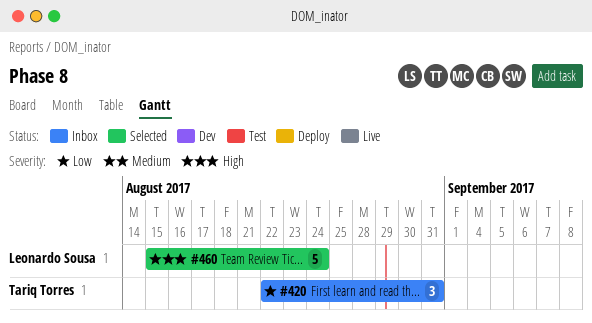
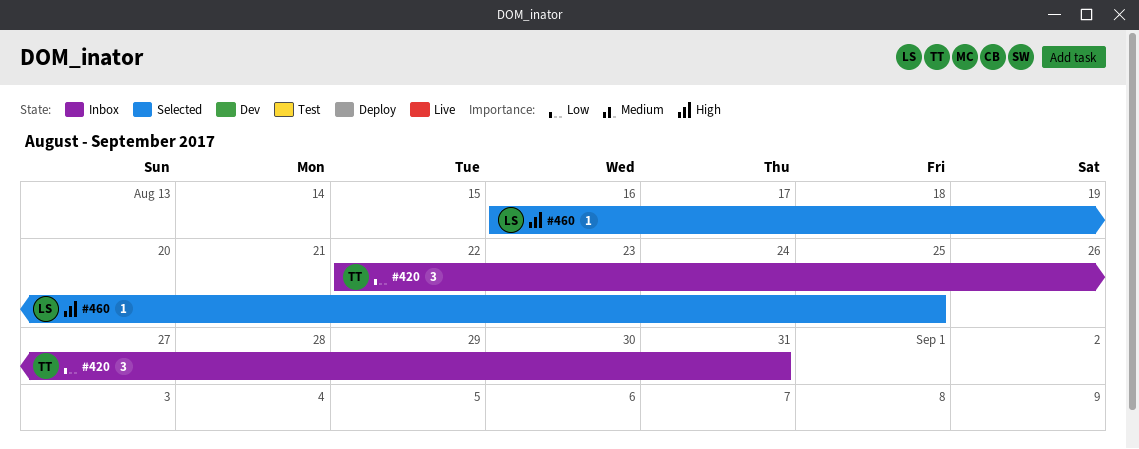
#460, estimate: 5 -> 1
#460, start: Aug 15 -> Aug 16
#460, due: Aug 24 -> Aug 25

